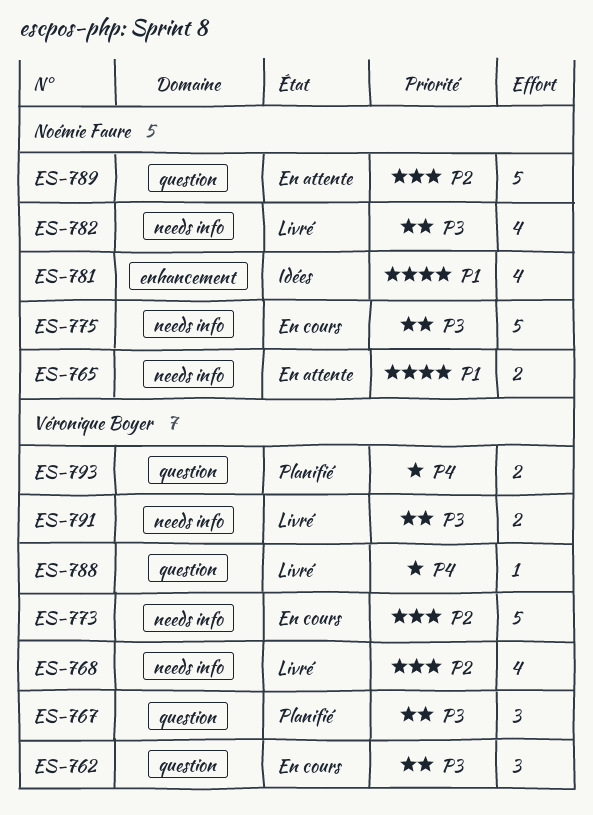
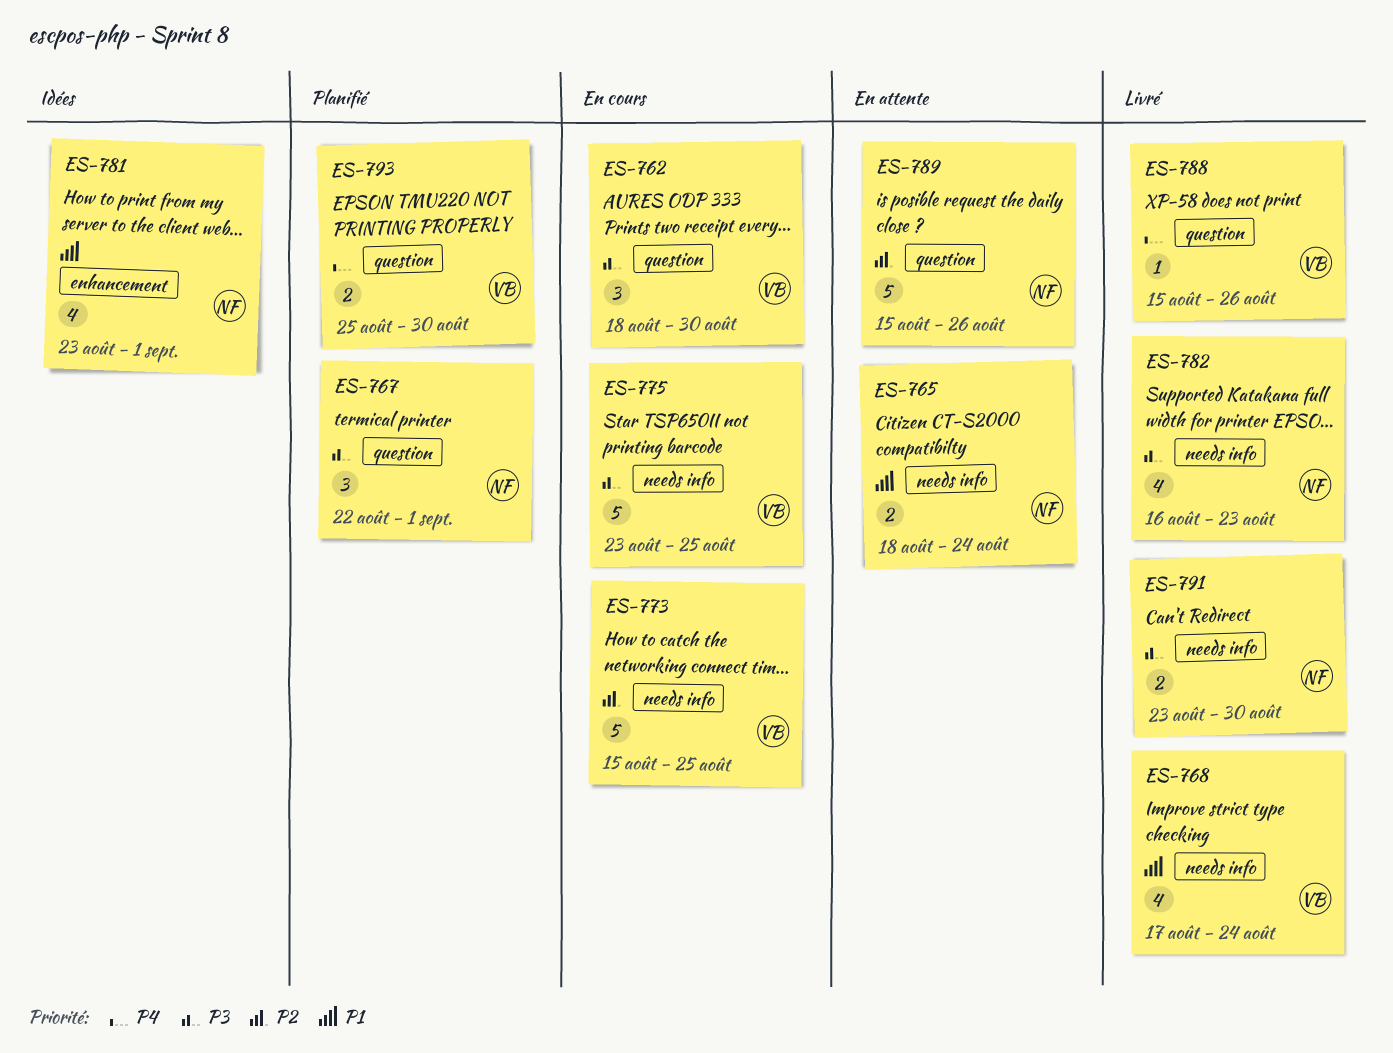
ES-767, owner: Véronique Boyer -> Noémie Faure
ES-768, priority: P2 -> P1
ES-775, owner: Noémie Faure -> Véronique Boyer
ES-791, owner: Véronique Boyer -> Noémie Faure

